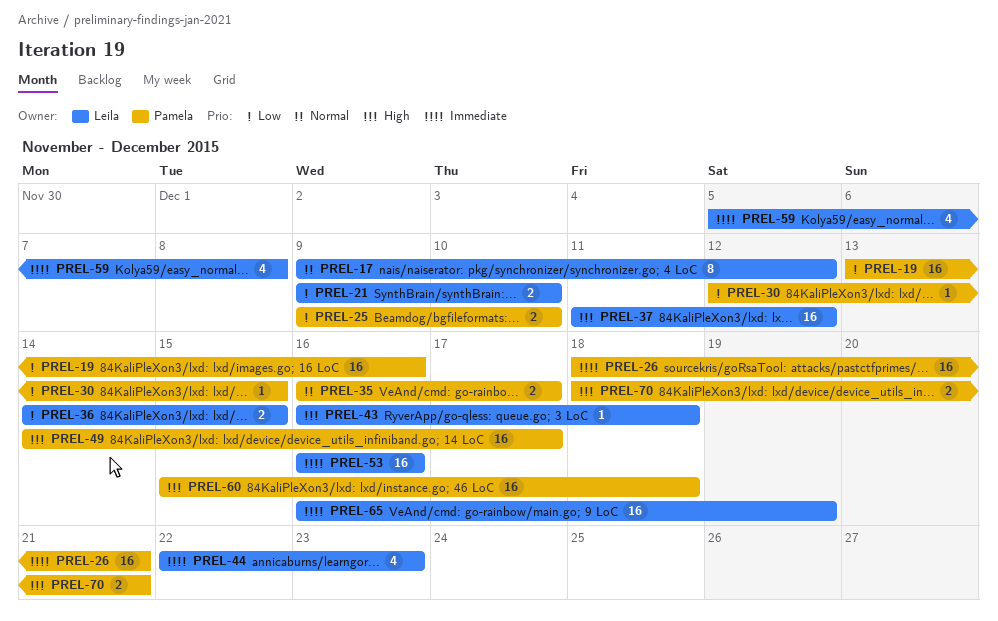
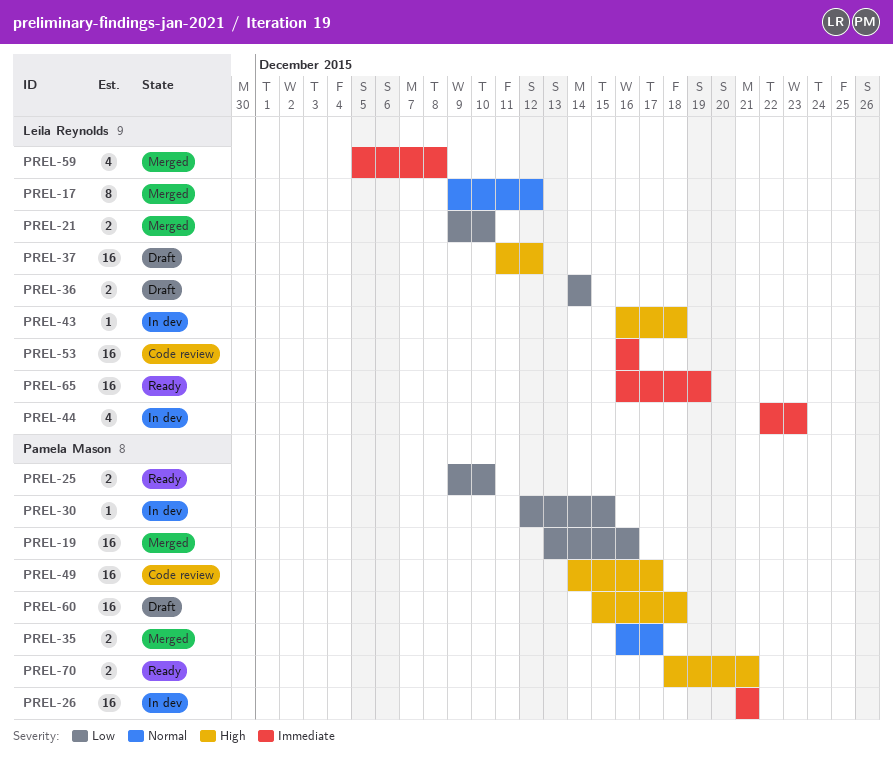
PREL-26, start: Dec 18 -> Dec 21
PREL-36, due: Dec 15 -> Dec 14

